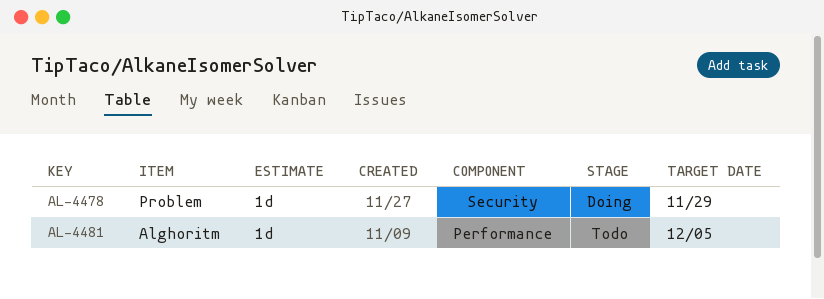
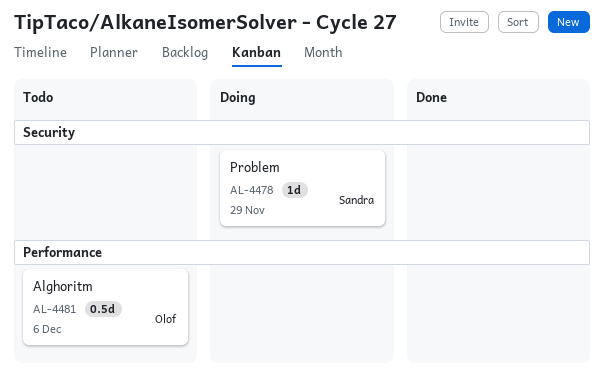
AL-4481, estimate: 1d -> 0.5d
AL-4481, due: Dec 5 -> Dec 6

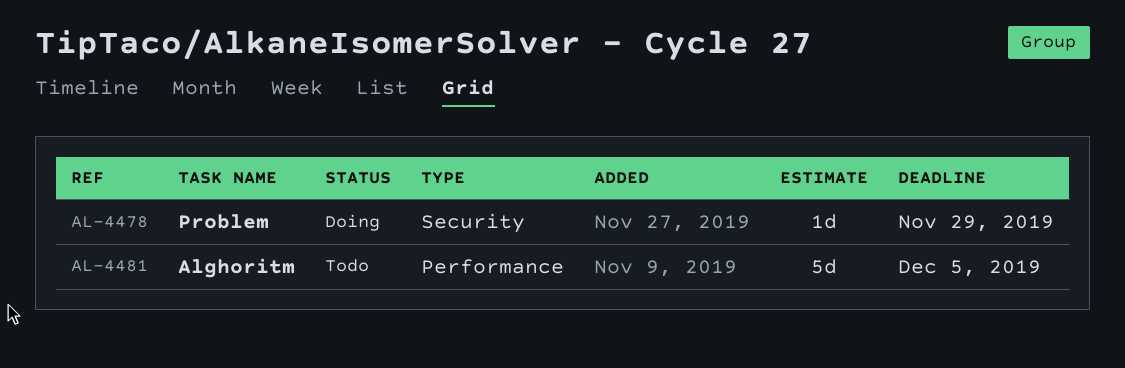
AL-4481, estimate: 0.5d -> 5d
AL-4481, due: Dec 6 -> Dec 5

